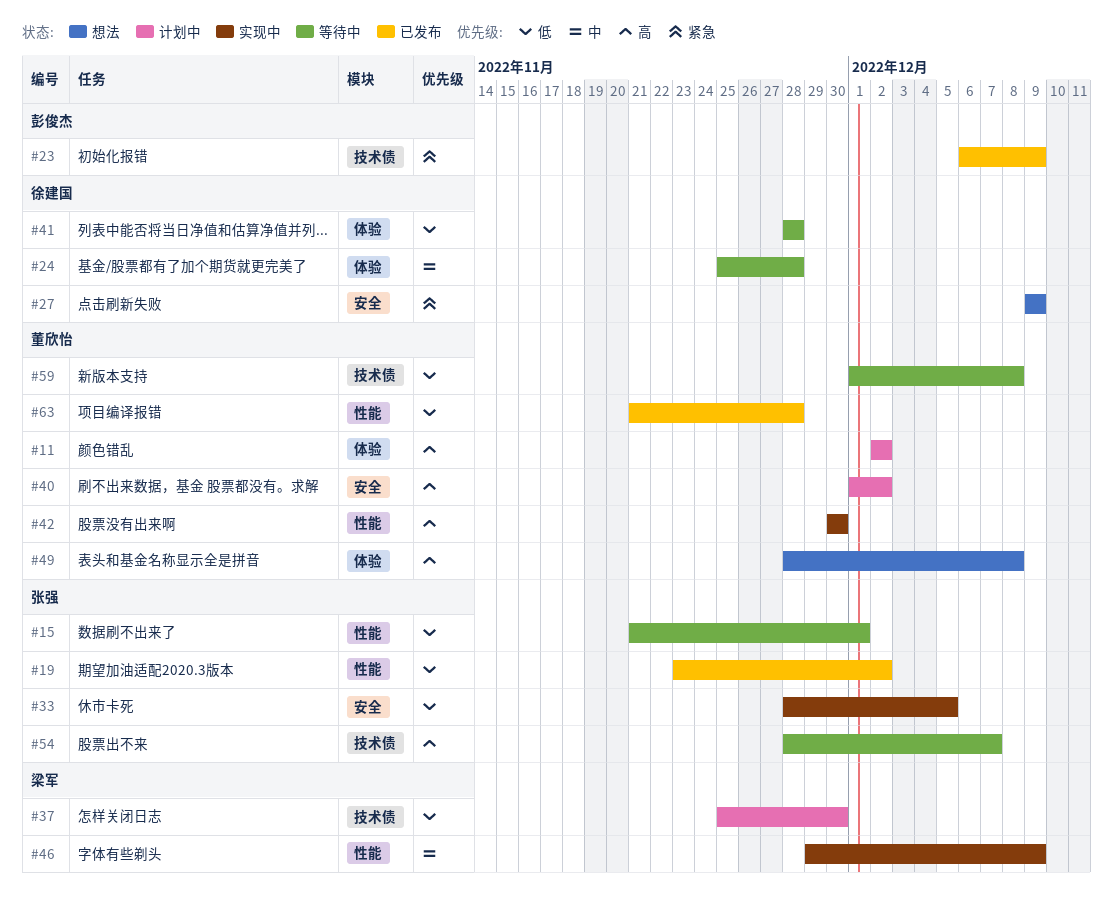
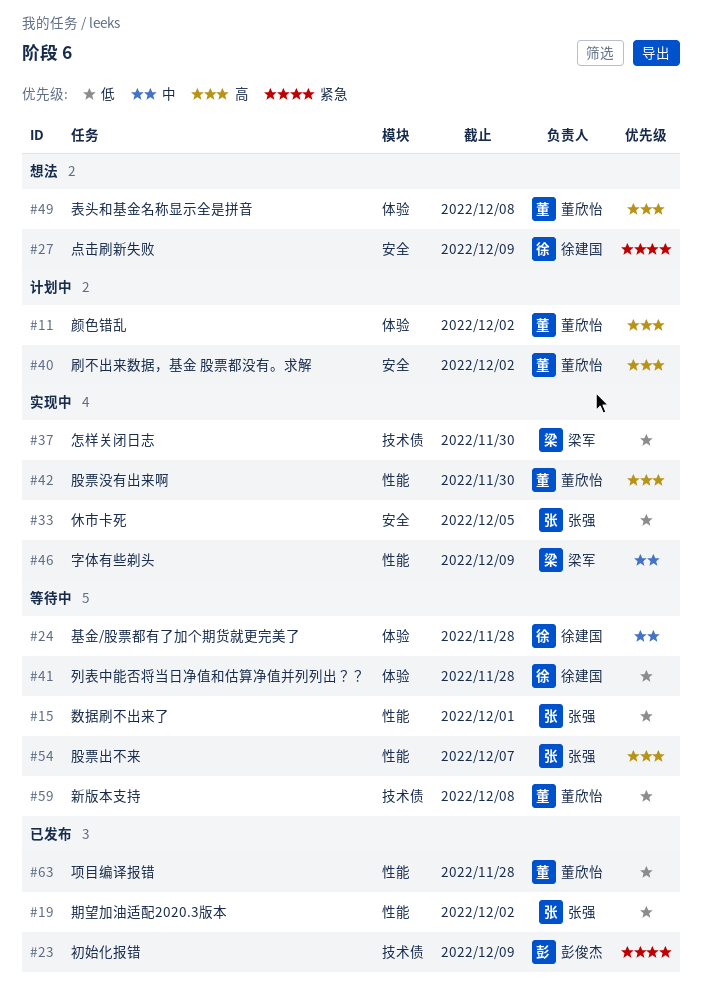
#37, status: 计划中 -> 实现中
#54, label: 技术债 -> 性能

